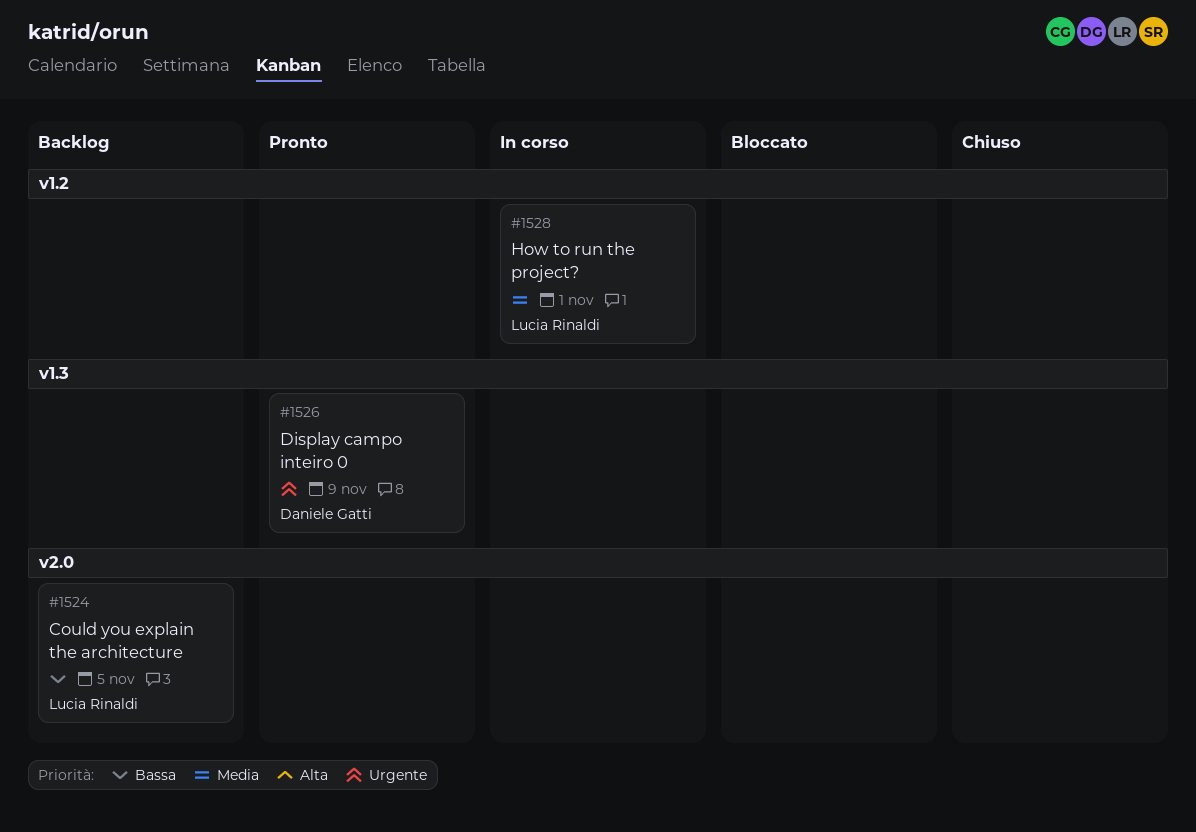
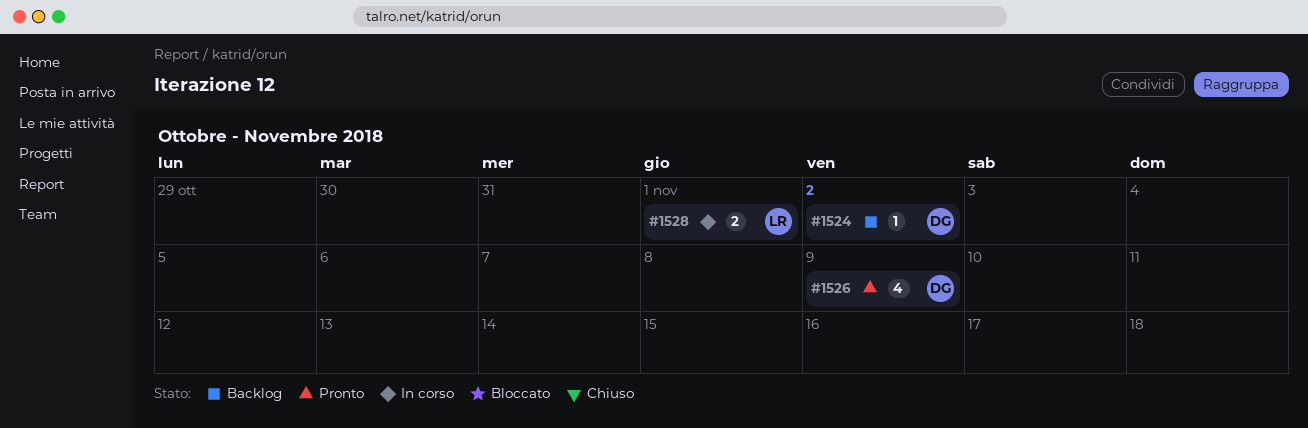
#1524, owner: Lucia Rinaldi -> Daniele Gatti
#1524, due: Nov 5 -> Nov 2

